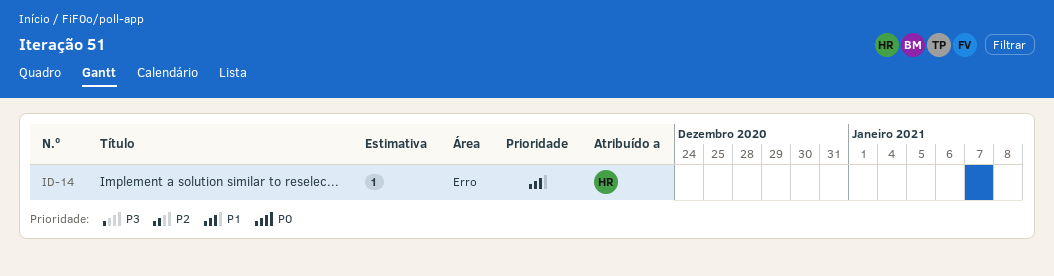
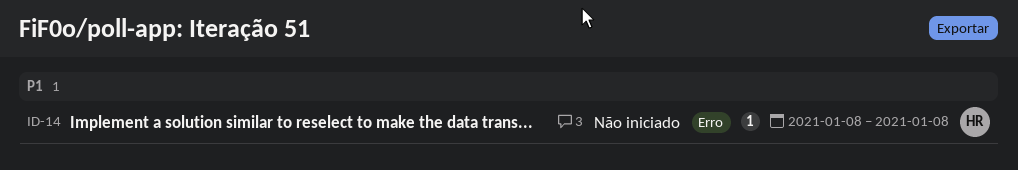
ID-14, start: Jan 7 -> Jan 8
ID-14, due: Jan 7 -> Jan 8

